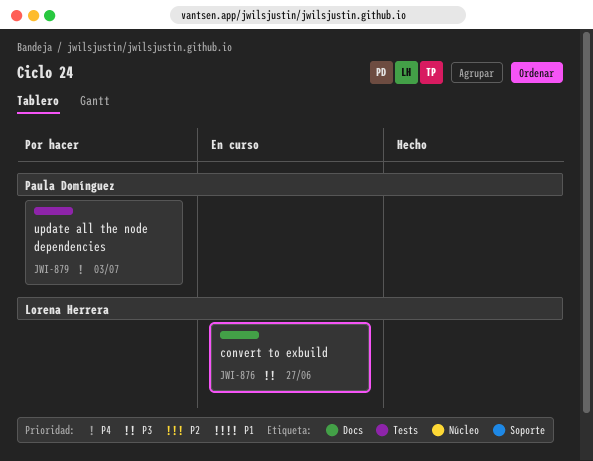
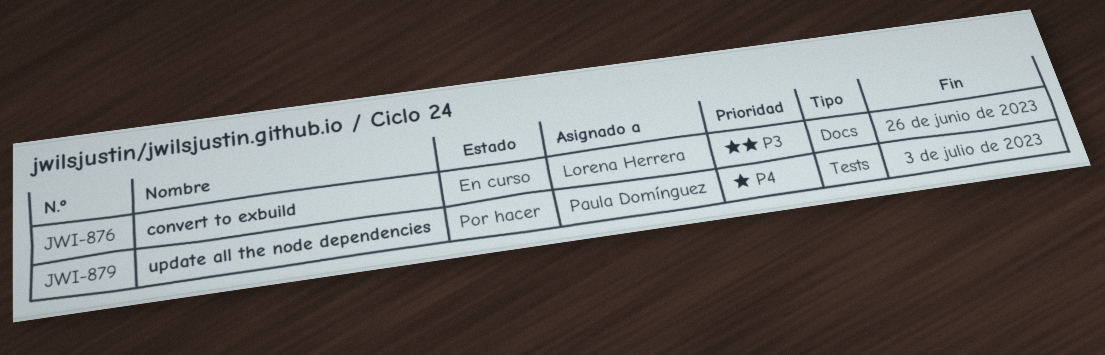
JWI-876, due: Jun 27 -> Jun 26

